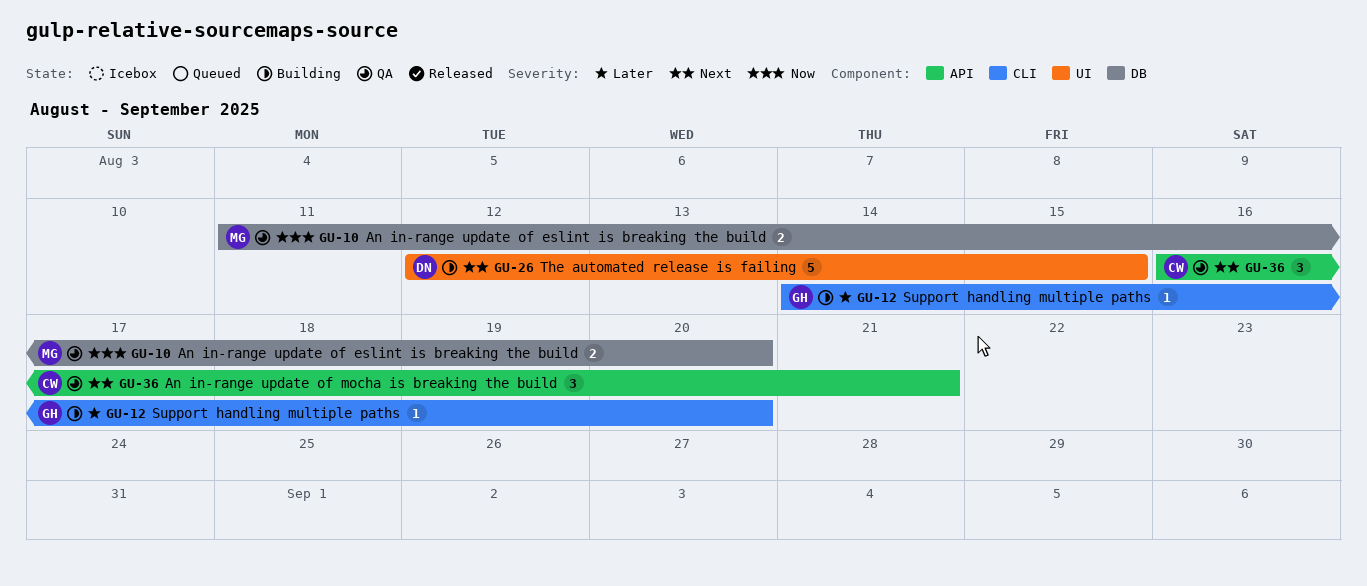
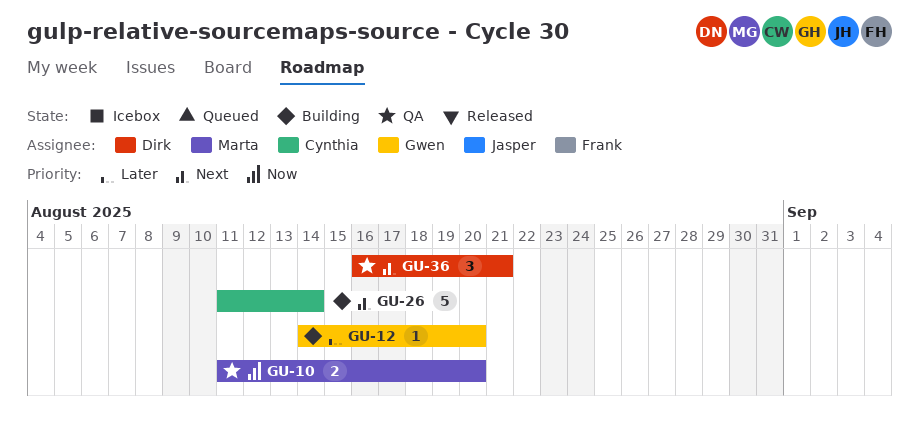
GU-26, owner: Dirk -> Cynthia
GU-26, start: Aug 12 -> Aug 11
GU-26, due: Aug 15 -> Aug 14
GU-36, owner: Cynthia -> Dirk

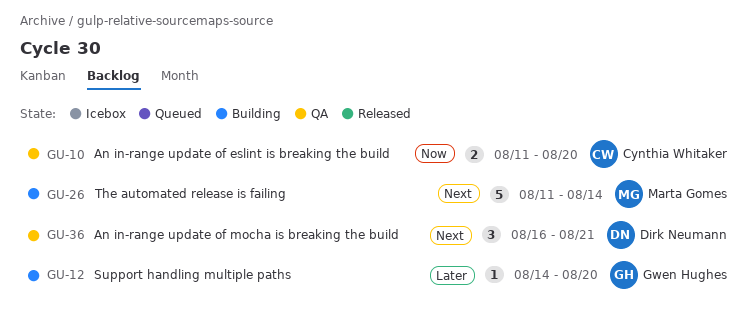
GU-10, owner: Marta Gomes -> Cynthia Whitaker
GU-26, owner: Cynthia Whitaker -> Marta Gomes

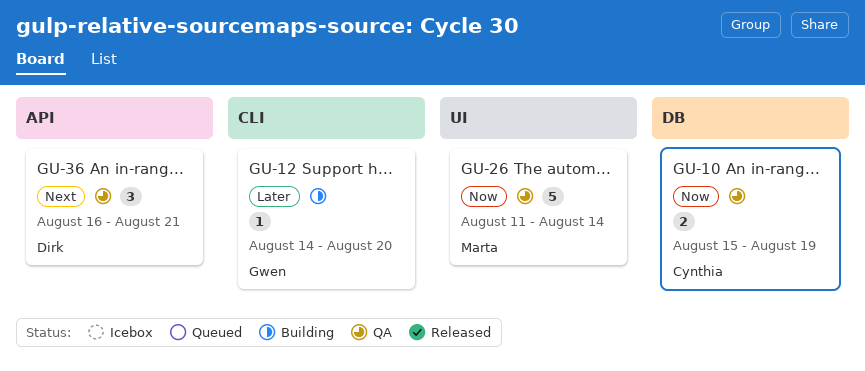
GU-10, start: Aug 11 -> Aug 15
GU-10, due: Aug 20 -> Aug 19
GU-26, status: Building -> QA
GU-26, priority: Next -> Now

